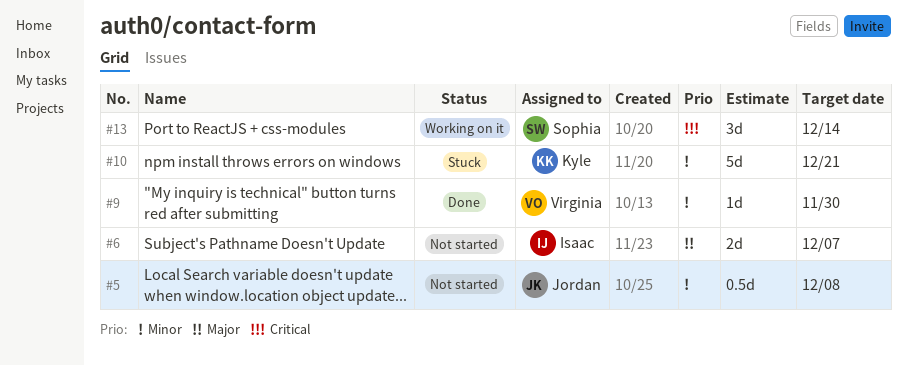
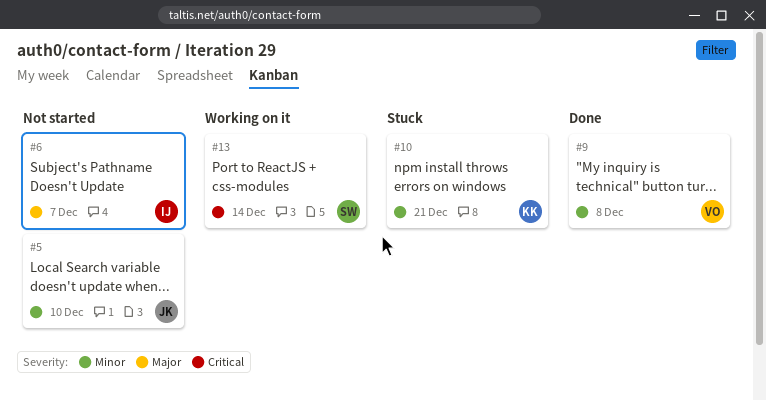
#5, due: Dec 8 -> Dec 10
#9, due: Nov 30 -> Dec 8

